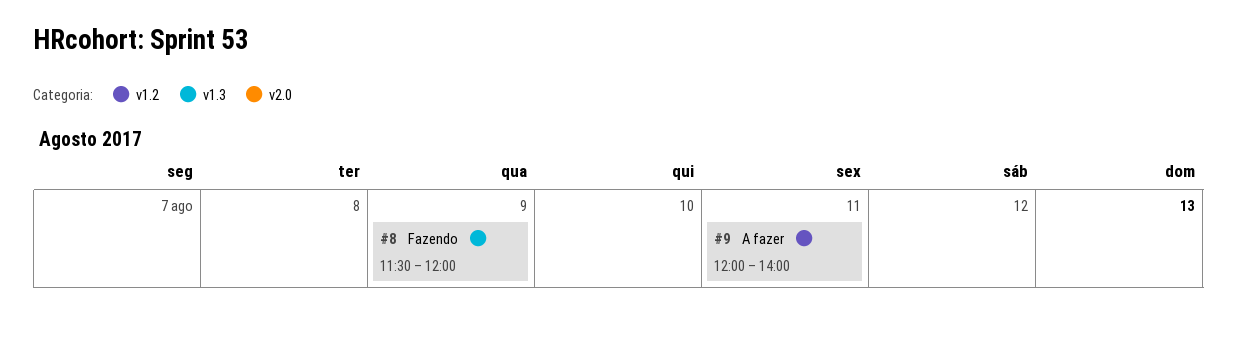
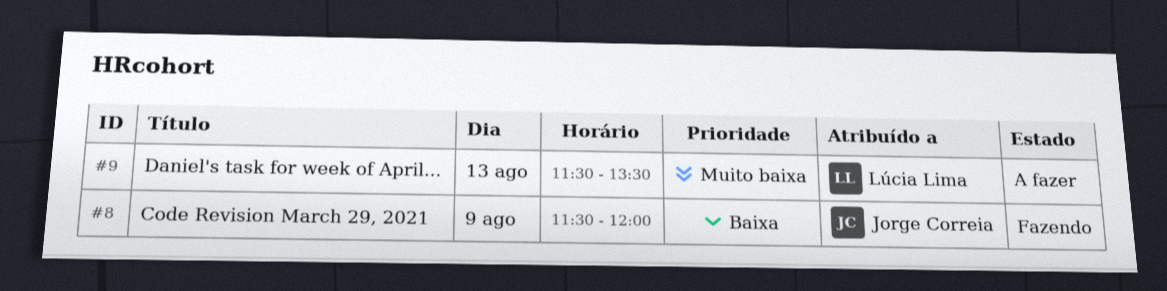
#9, day: Aug 11 -> Aug 13
#9, begins: 12:00 -> 11:30
#9, ends: 14:00 -> 13:30

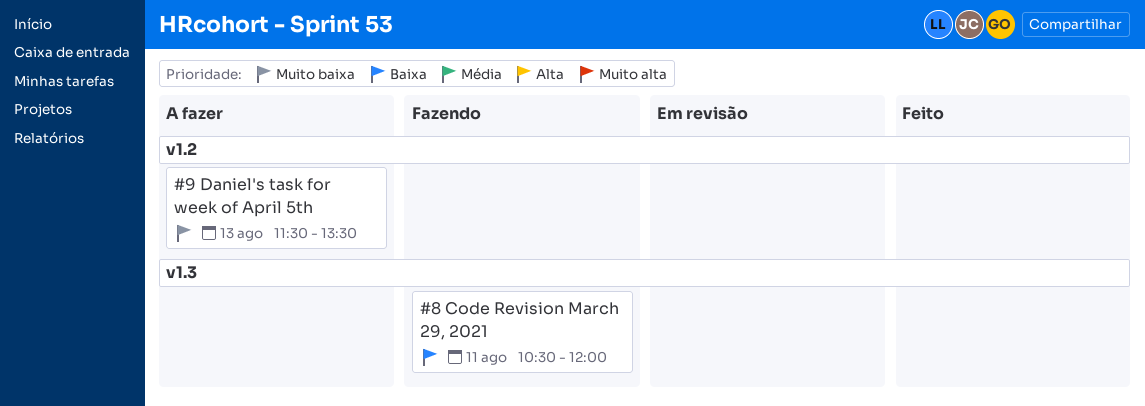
#8, day: Aug 9 -> Aug 11
#8, begins: 11:30 -> 10:30

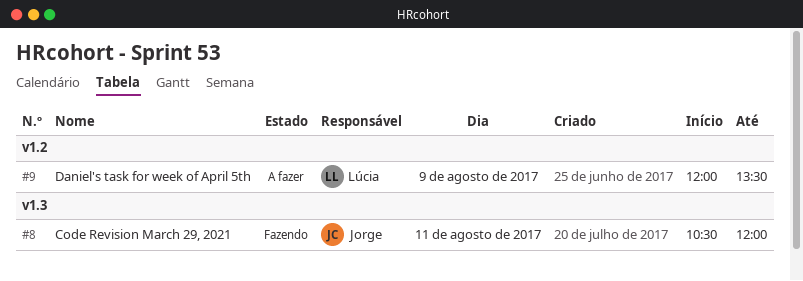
#9, day: Aug 13 -> Aug 9
#9, begins: 11:30 -> 12:00

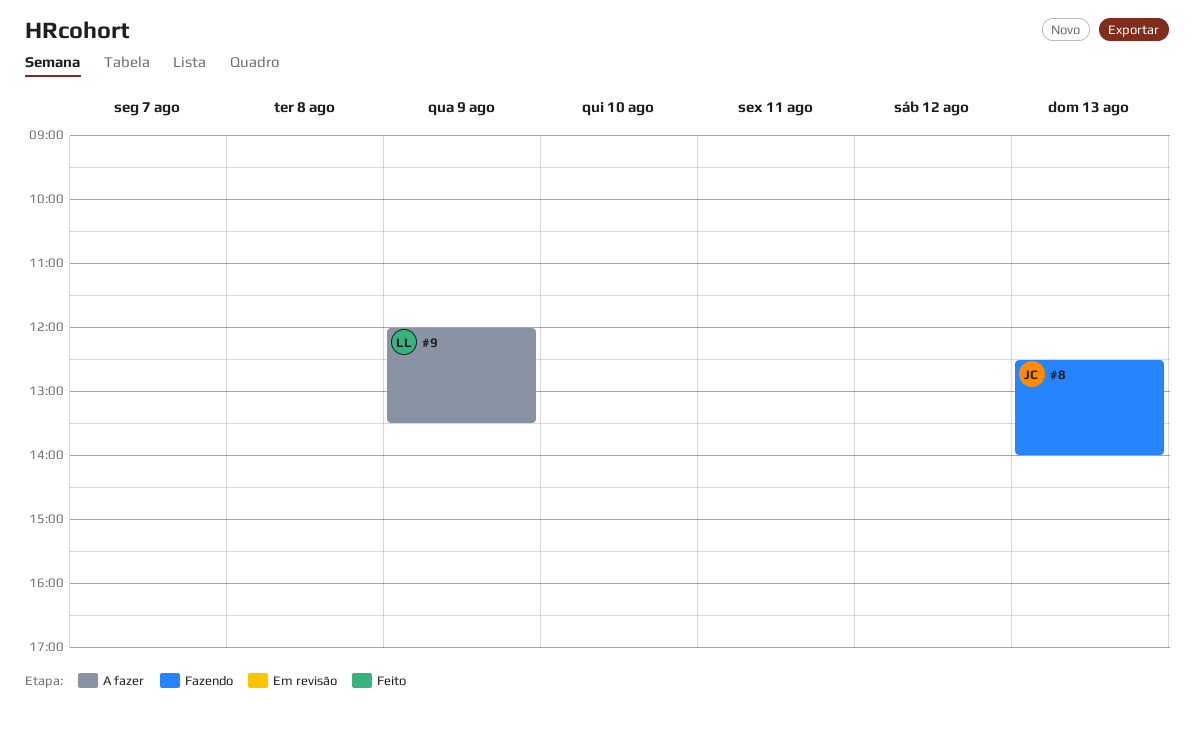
#8, day: Aug 11 -> Aug 13
#8, begins: 10:30 -> 12:30
#8, ends: 12:00 -> 14:00

